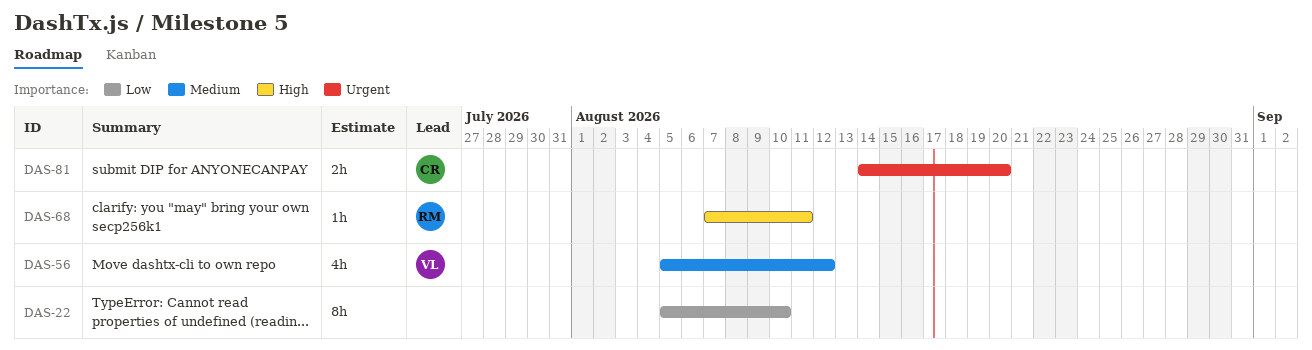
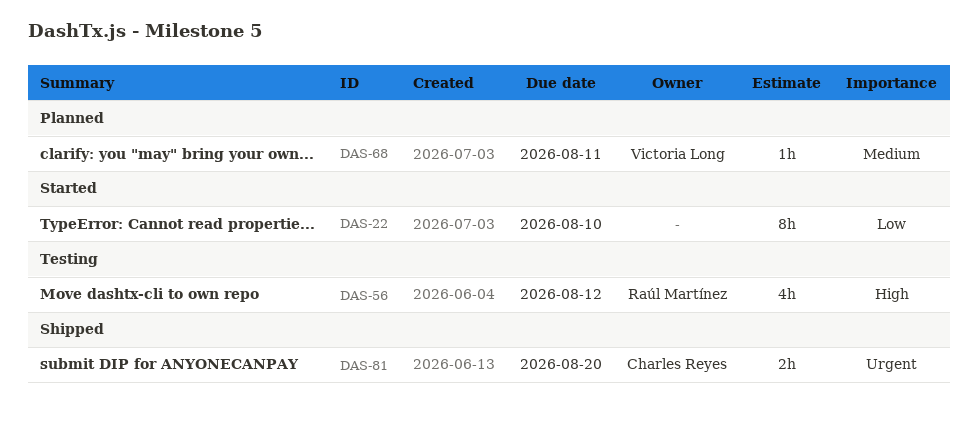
DAS-56, owner: Victoria Long -> Raúl Martínez
DAS-56, priority: Medium -> High
DAS-68, owner: Raúl Martínez -> Victoria Long
DAS-68, priority: High -> Medium

